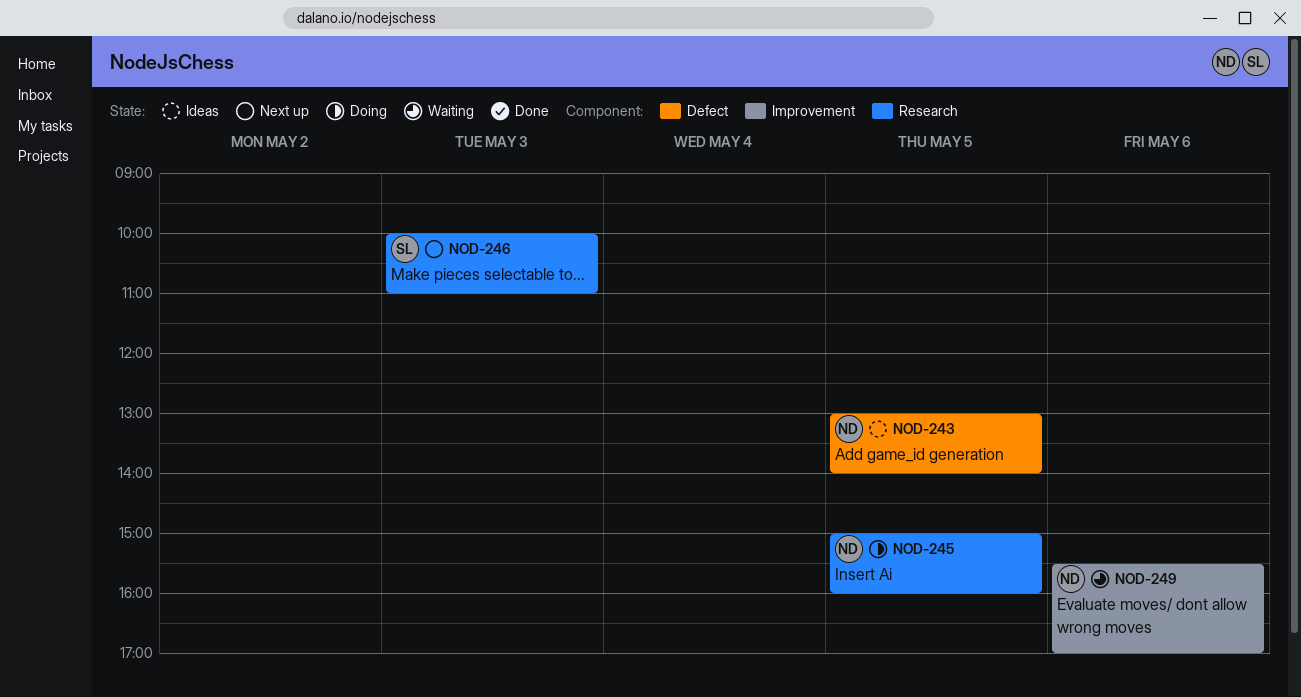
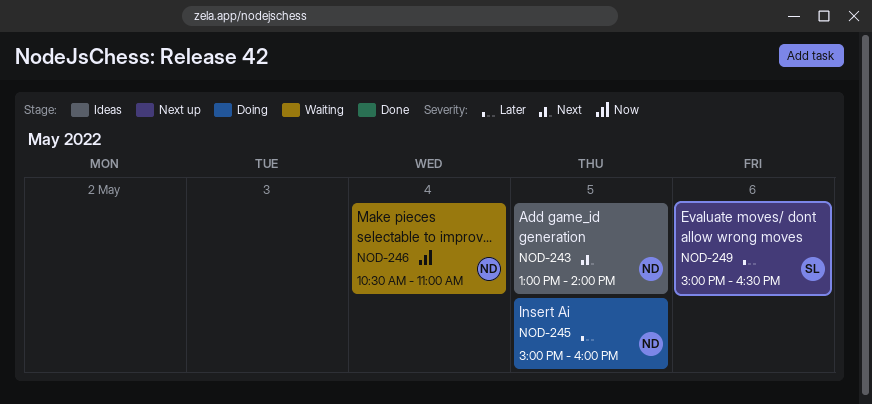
NOD-246, status: Next up -> Waiting
NOD-246, owner: SL -> ND
NOD-246, day: May 3 -> May 4
NOD-246, begins: 10:00 -> 10:30
NOD-249, status: Waiting -> Next up
NOD-249, owner: ND -> SL
NOD-249, begins: 15:30 -> 15:00
NOD-249, ends: 17:00 -> 16:30

